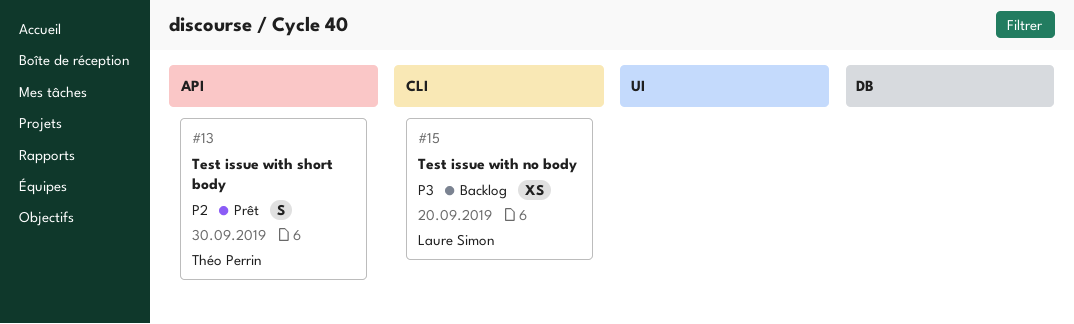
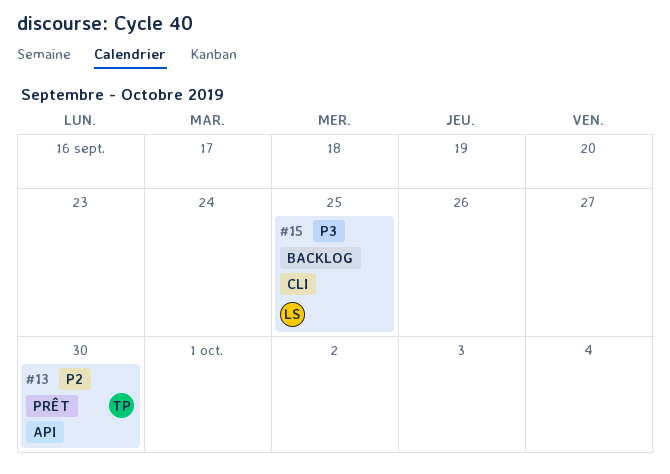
#15, due: Sep 20 -> Sep 25

